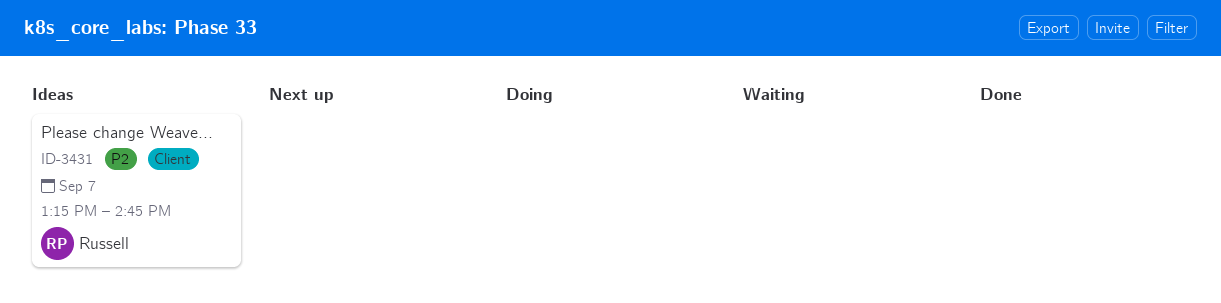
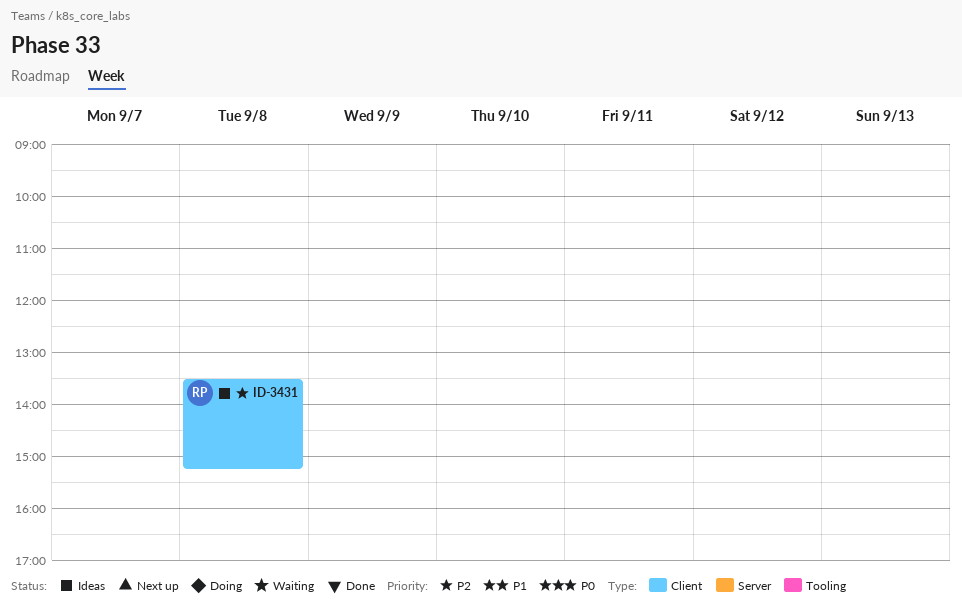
ID-3431, day: Sep 7 -> Sep 8
ID-3431, begins: 13:15 -> 13:30
ID-3431, ends: 14:45 -> 15:15

